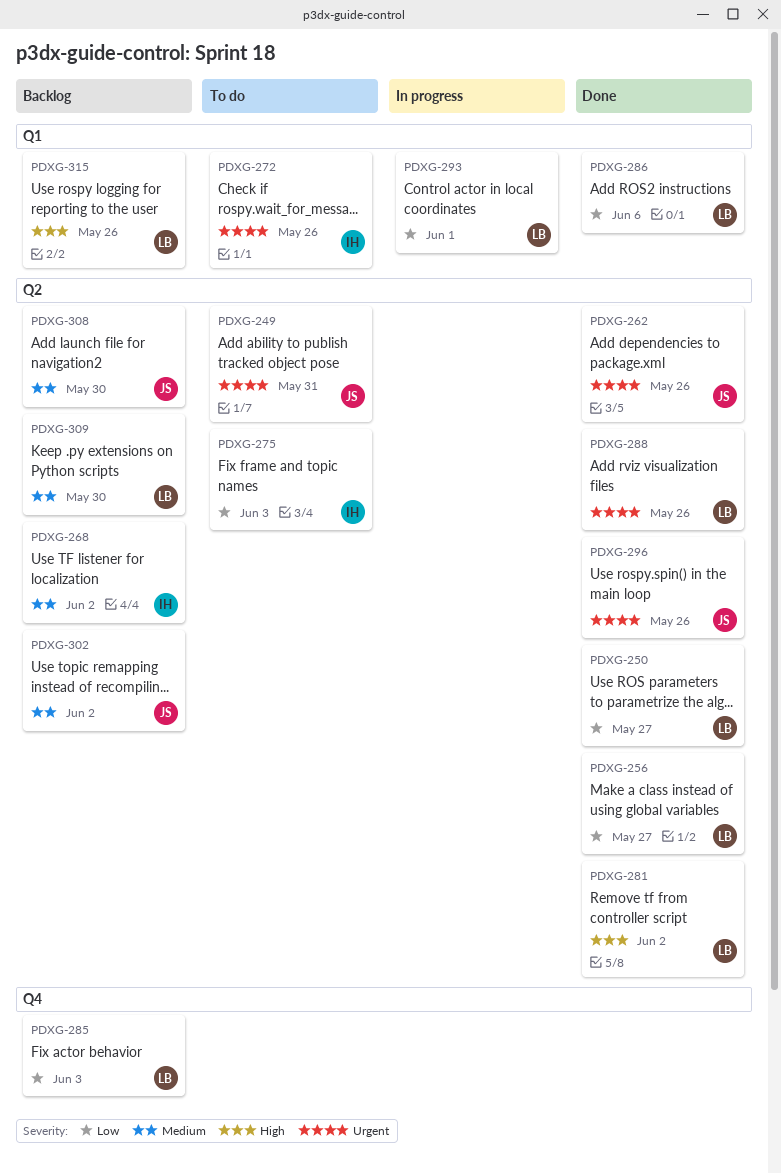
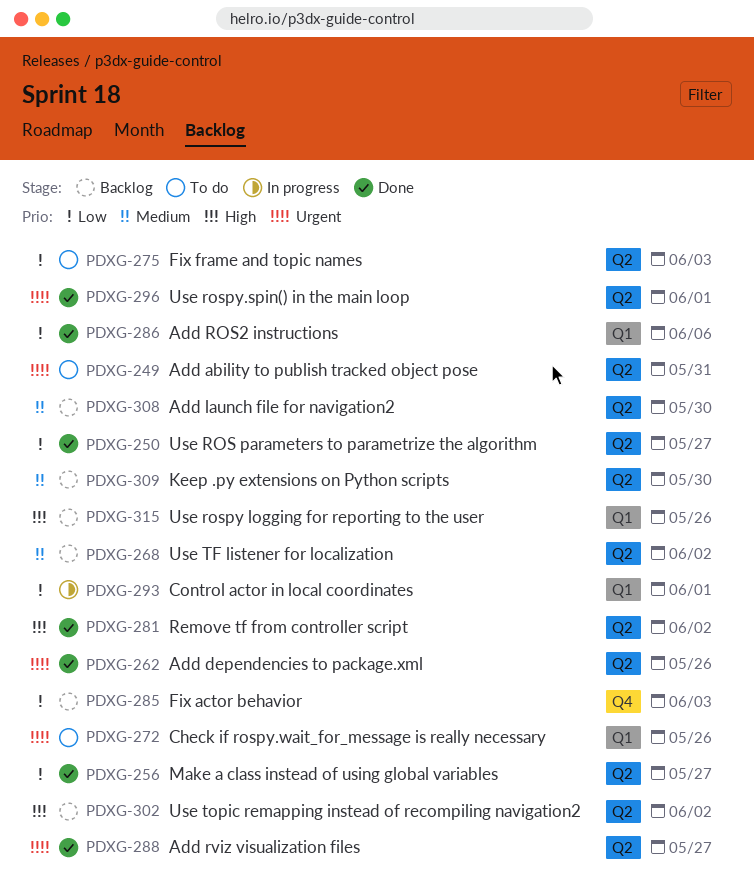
PDXG-288, due: May 26 -> May 27
PDXG-296, due: May 26 -> Jun 1
PDXG-302, priority: Medium -> High

